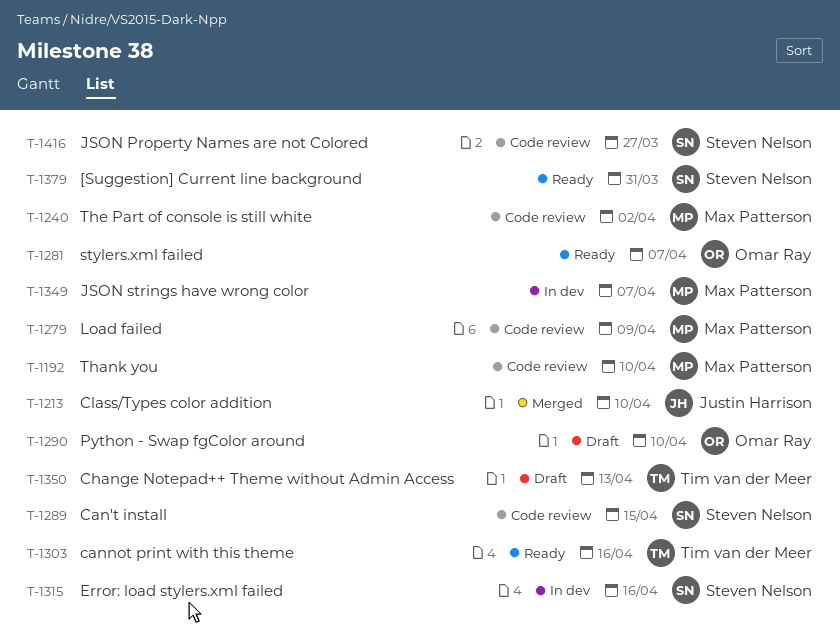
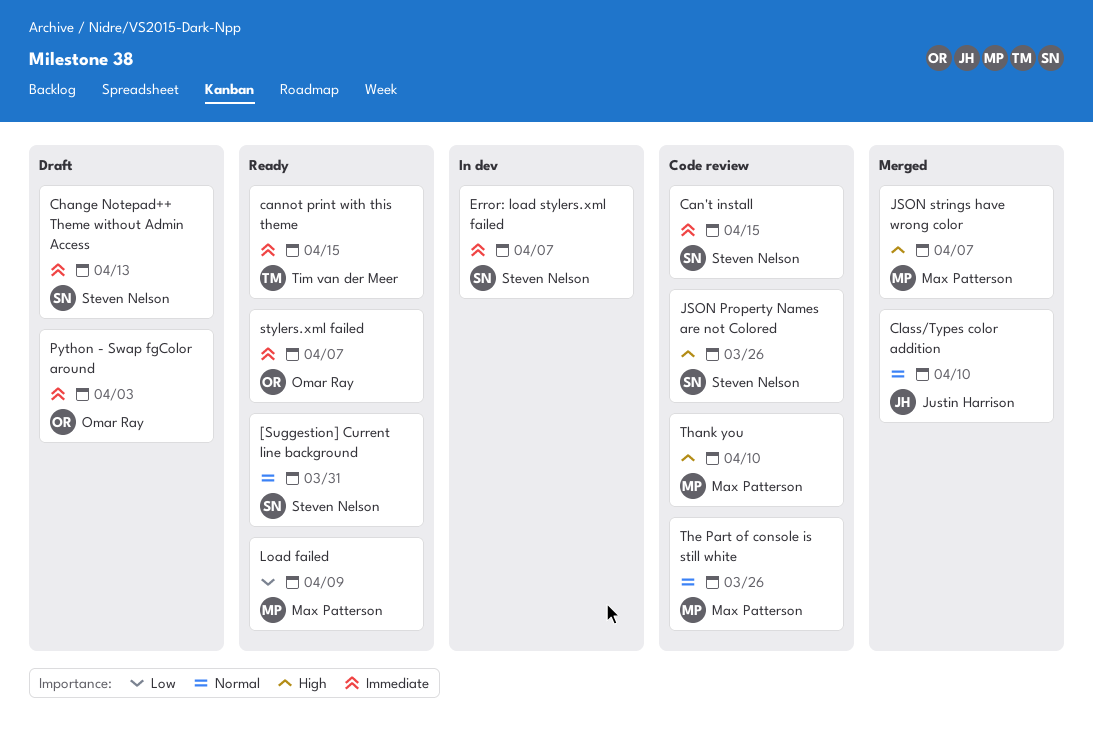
cannot print with this theme, due: Apr 16 -> Apr 15
Change Notepad++ Theme without Admin Access, owner: Tim van der Meer -> Steven Nelson
Error: load stylers.xml failed, due: Apr 16 -> Apr 7
JSON Property Names are not Colored, due: Mar 27 -> Mar 26
JSON strings have wrong color, status: In dev -> Merged
Load failed, status: Code review -> Ready
Python - Swap fgColor around, due: Apr 10 -> Apr 3
The Part of console is still white, due: Apr 2 -> Mar 26

